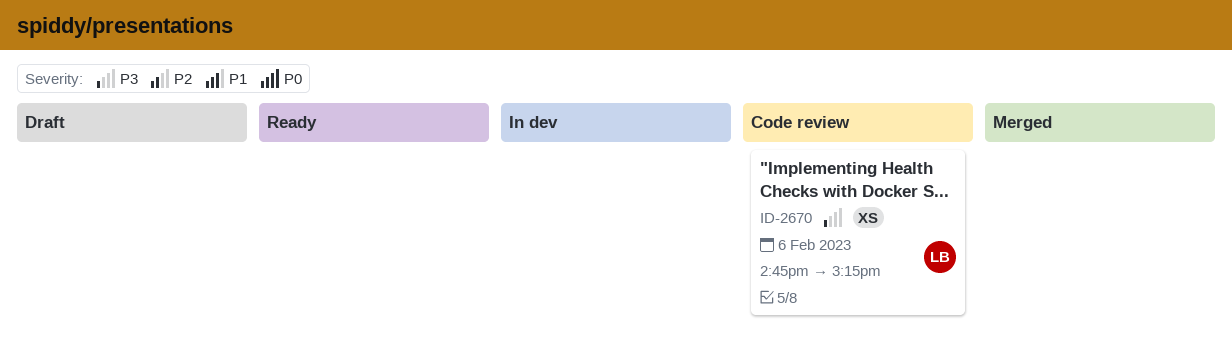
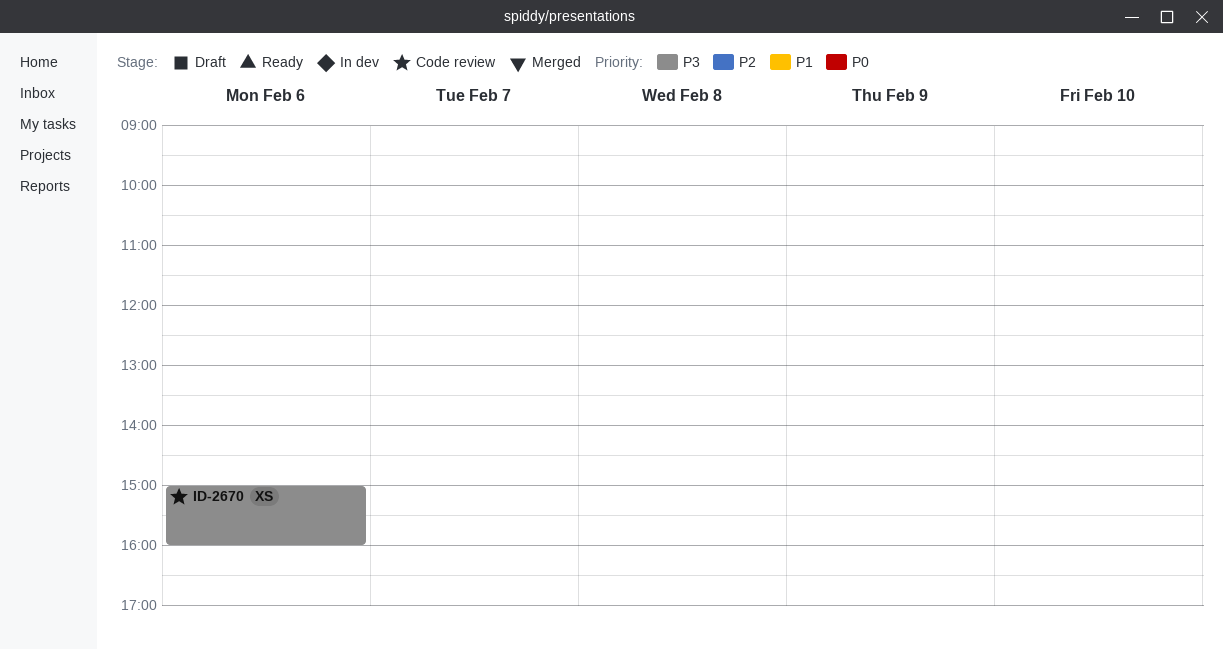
ID-2670, begins: 14:45 -> 15:00
ID-2670, ends: 15:15 -> 16:00

